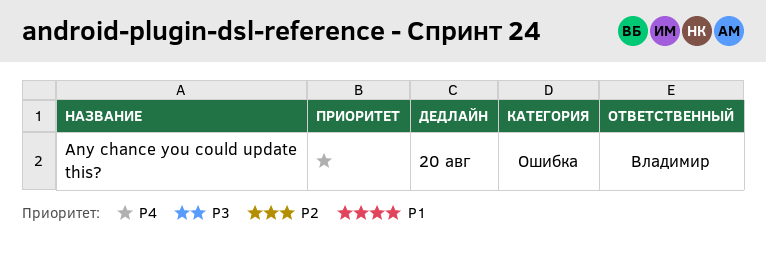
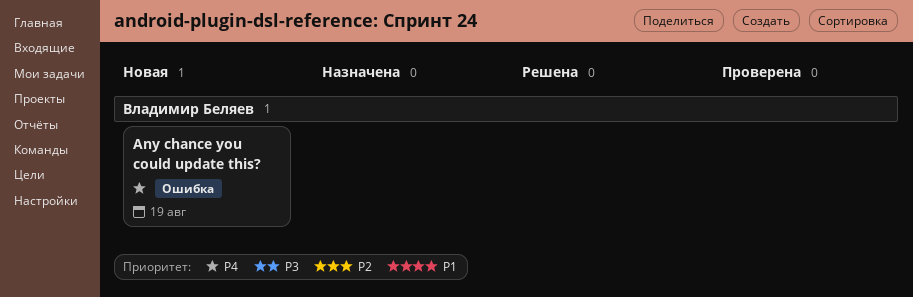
Any chance you could update this?, due: Aug 20 -> Aug 19

